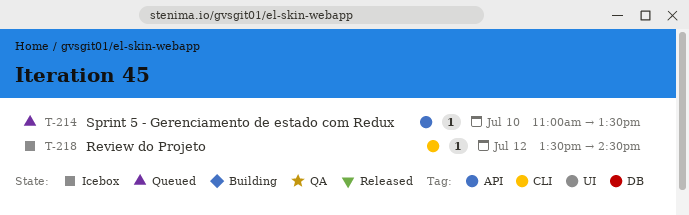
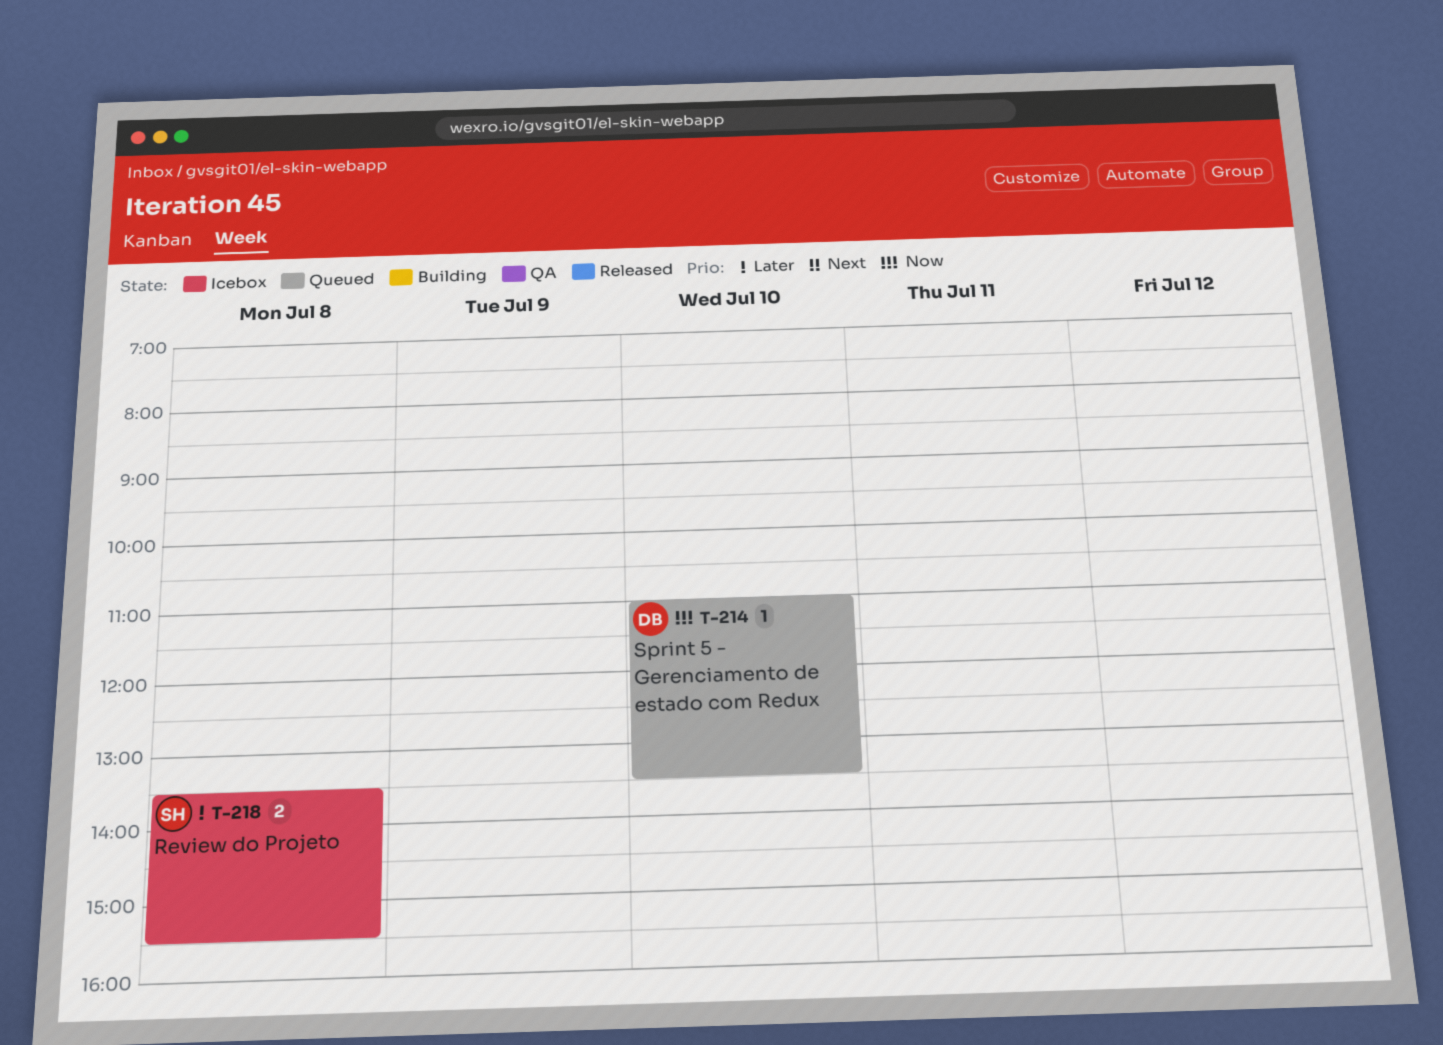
T-218, estimate: 1 -> 2
T-218, day: Jul 12 -> Jul 8
T-218, ends: 14:30 -> 15:30

